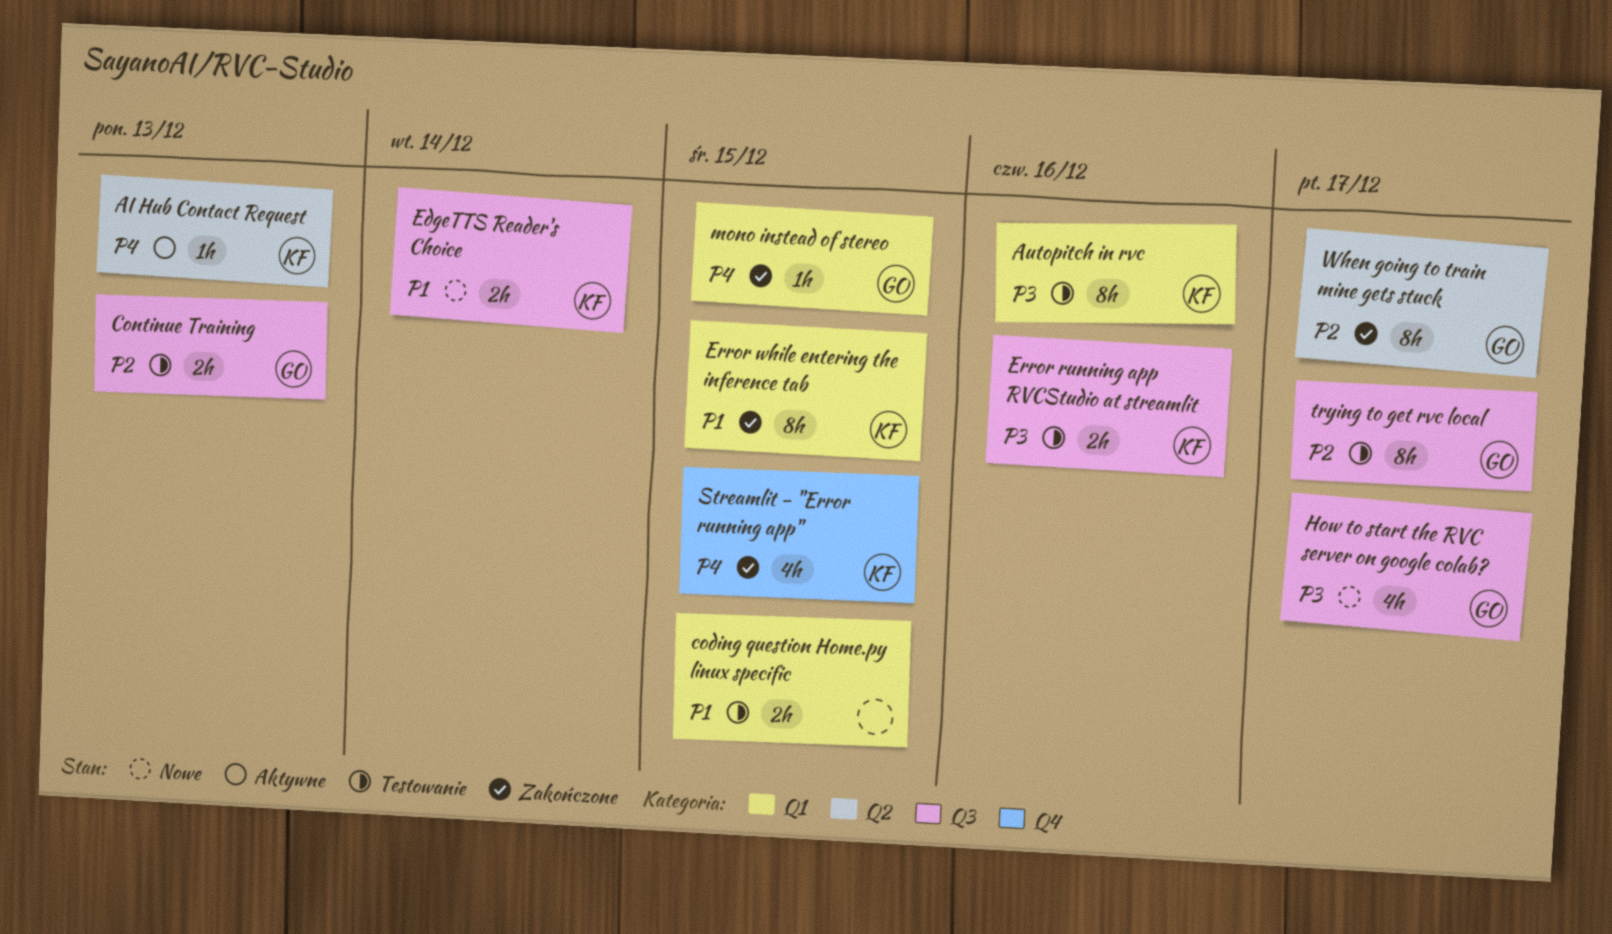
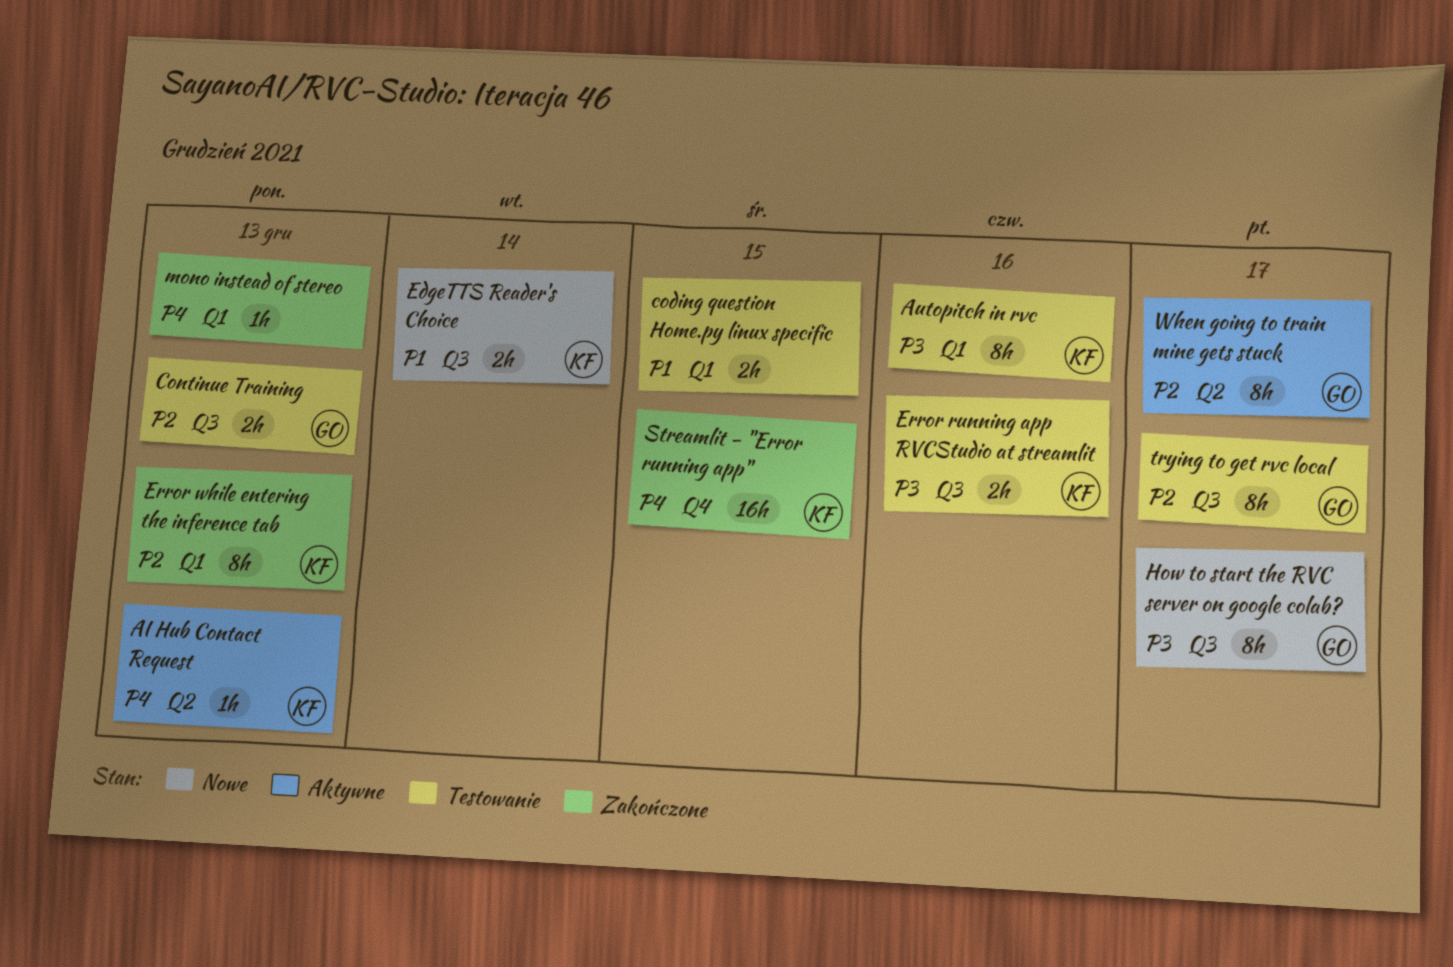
Error while entering the inference tab, priority: P1 -> P2
Error while entering the inference tab, due: Dec 15 -> Dec 13
How to start the RVC server on google colab?, estimate: 4h -> 8h
mono instead of stereo, owner: GO -> none
mono instead of stereo, due: Dec 15 -> Dec 13
Streamlit - "Error running app", estimate: 4h -> 16h
When going to train mine gets stuck, status: Zakończone -> Aktywne

